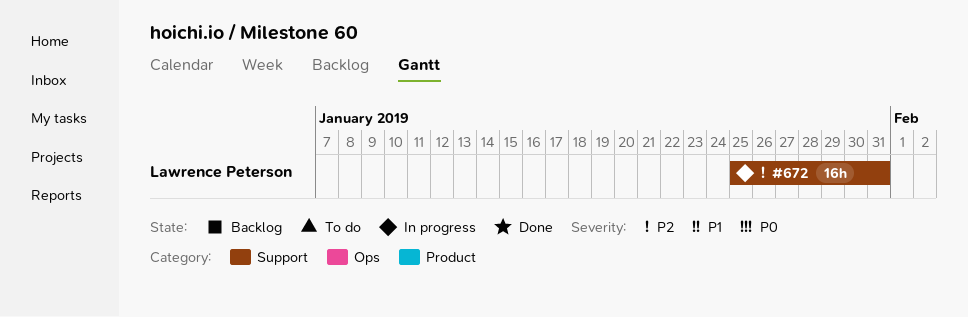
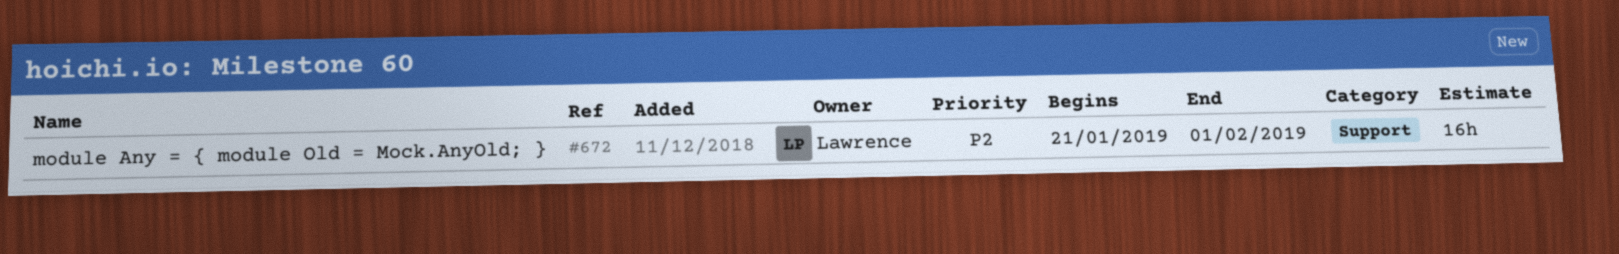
#672, start: Jan 25 -> Jan 21
#672, due: Jan 31 -> Feb 1

